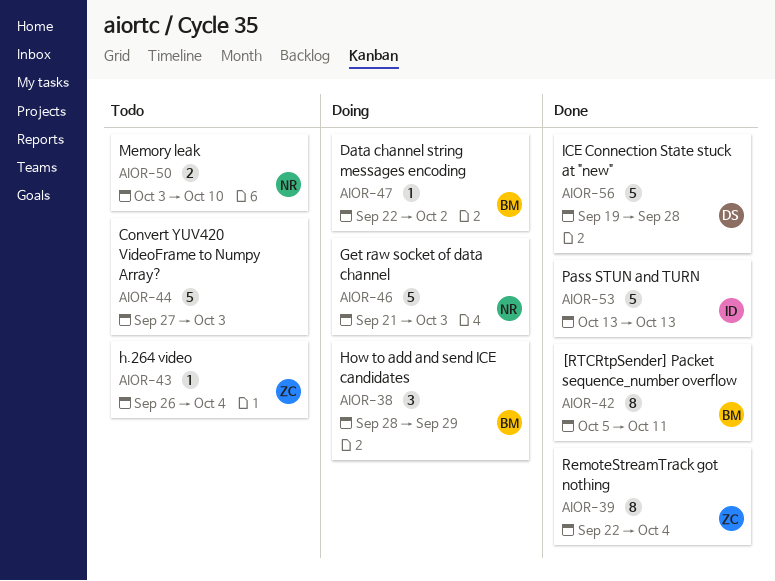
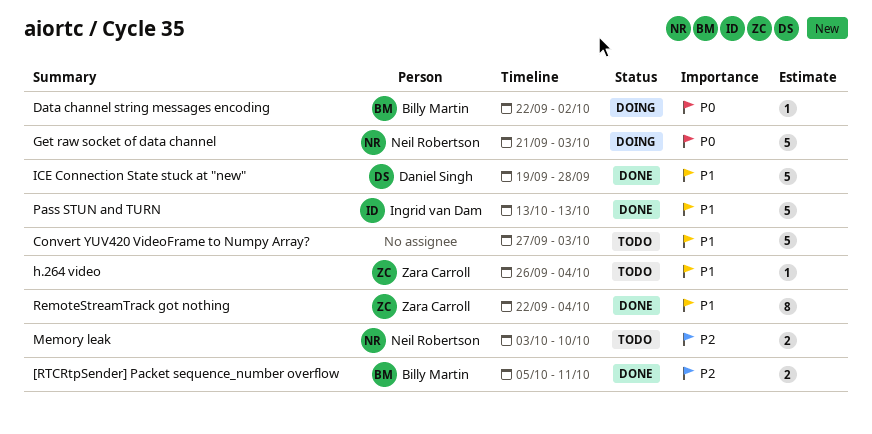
[RTCRtpSender] Packet sequence_number overflow, estimate: 8 -> 2
How to add and send ICE candidates: present -> none

